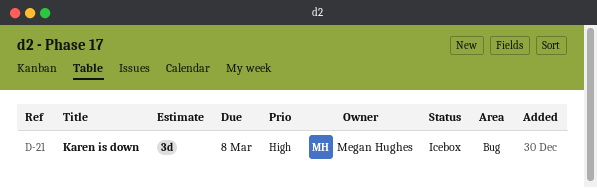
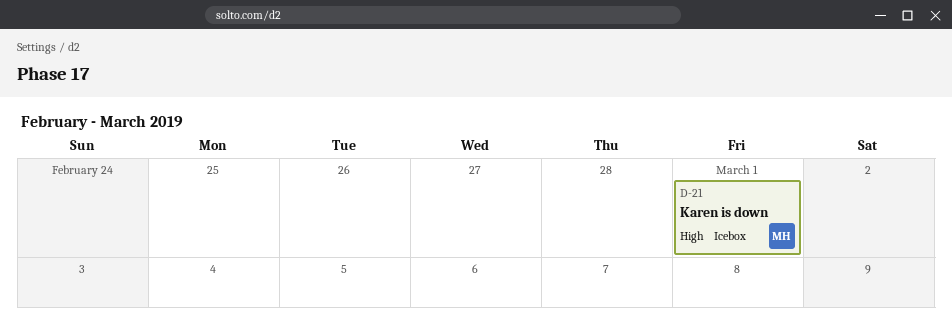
D-21, due: Mar 8 -> Mar 1

